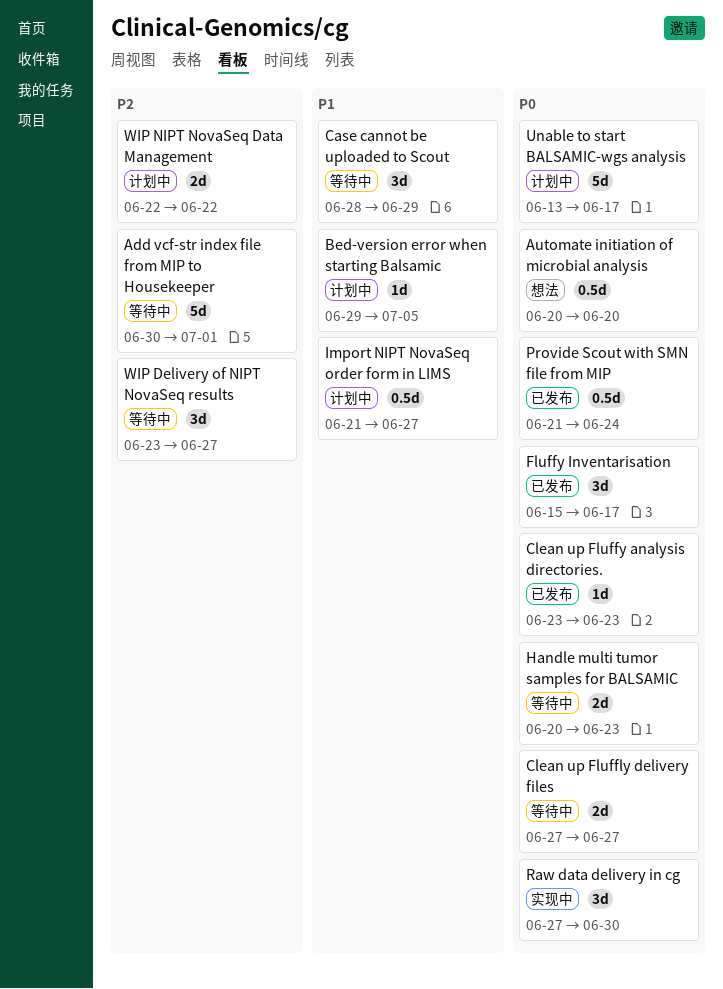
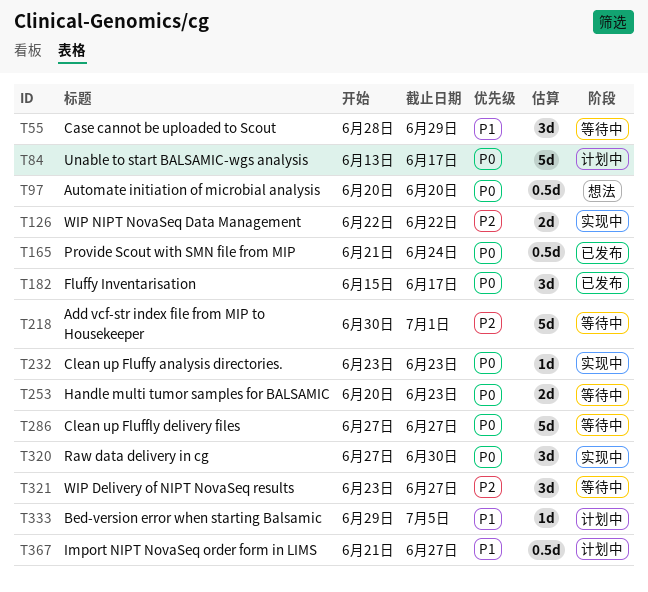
Clean up Fluffly delivery files, estimate: 2d -> 5d
Clean up Fluffy analysis directories., status: 已发布 -> 实现中
WIP NIPT NovaSeq Data Management, status: 计划中 -> 实现中

